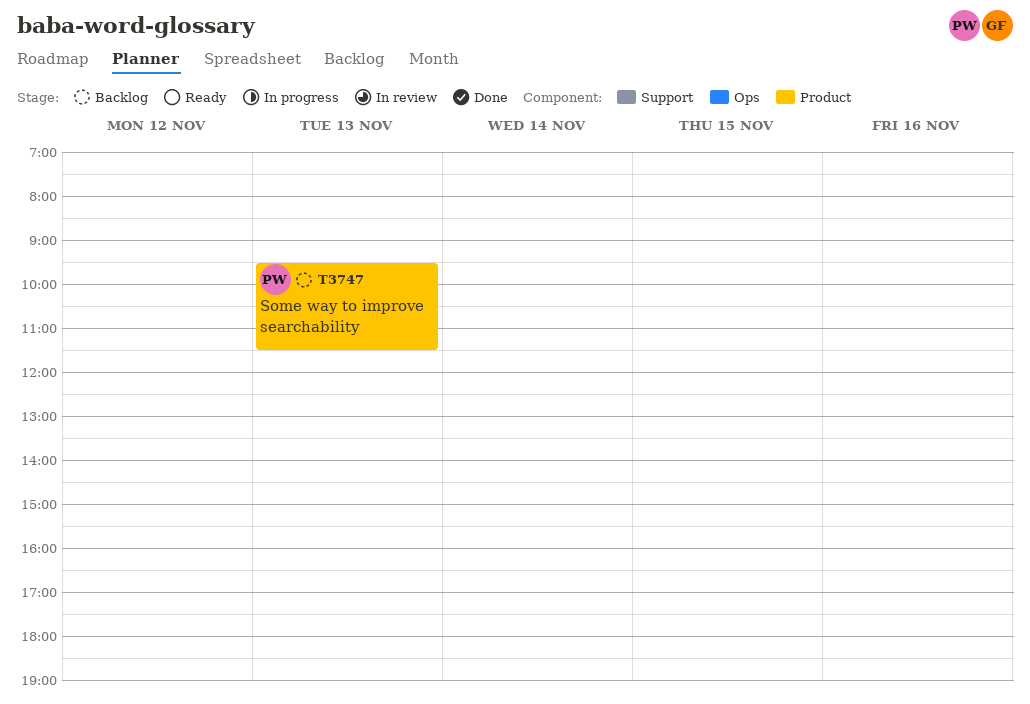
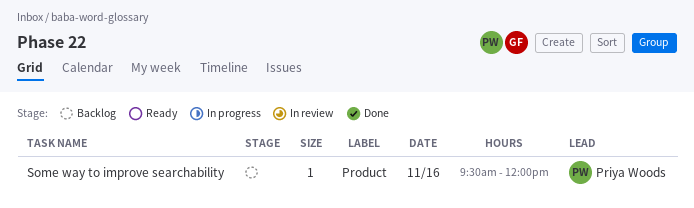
Some way to improve searchability, day: Nov 13 -> Nov 16
Some way to improve searchability, ends: 11:30 -> 12:00

